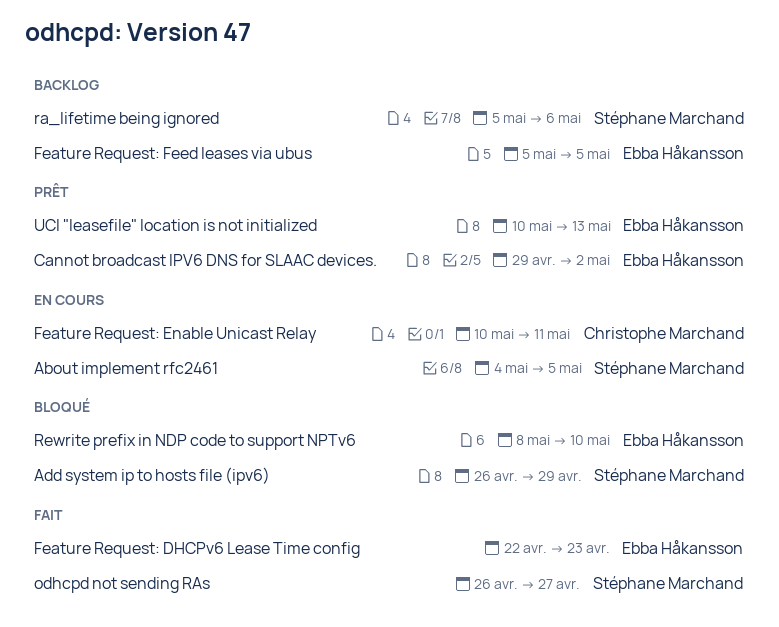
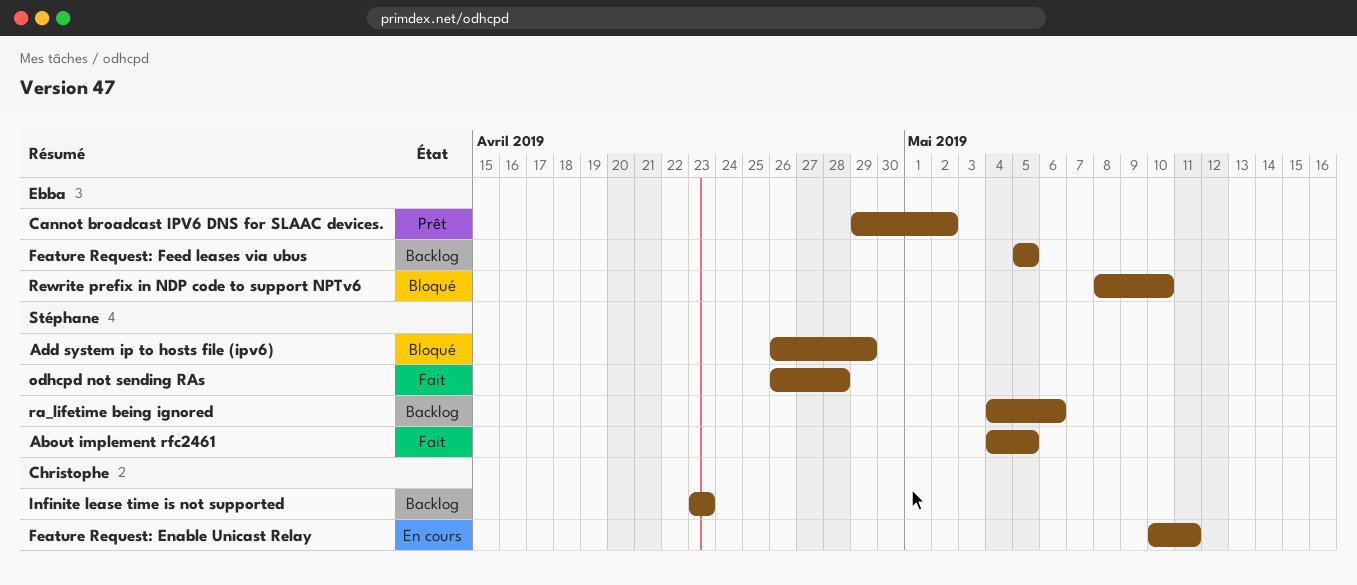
About implement rfc2461, status: En cours -> Fait
Feature Request: DHCPv6 Lease Time config: present -> none
Infinite lease time is not supported: none -> present
odhcpd not sending RAs, due: Apr 27 -> Apr 28
ra_lifetime being ignored, start: May 5 -> May 4
UCI "leasefile" location is not initialized: present -> none

